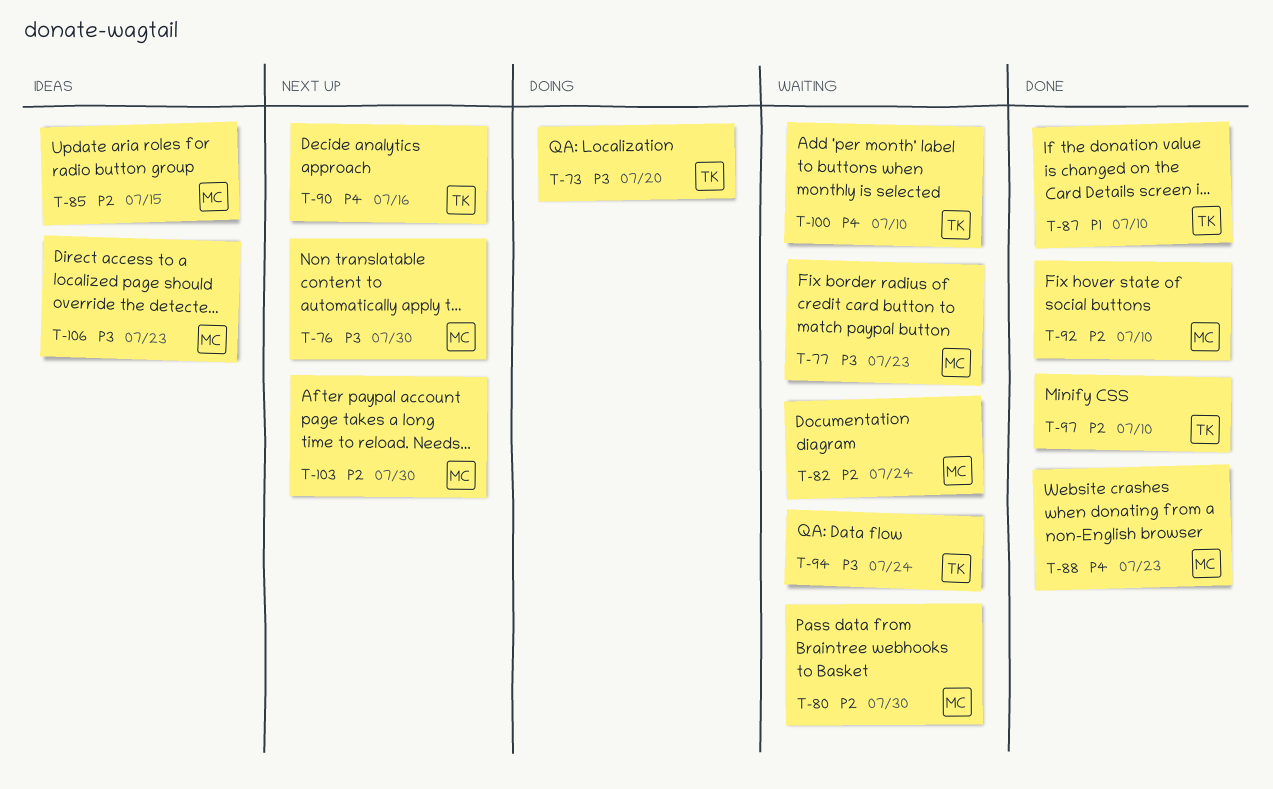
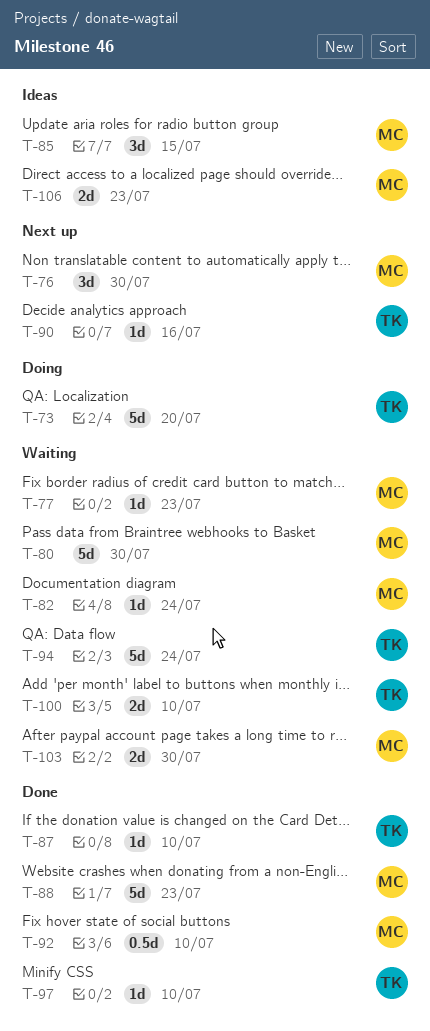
T-103, status: Next up -> Waiting

